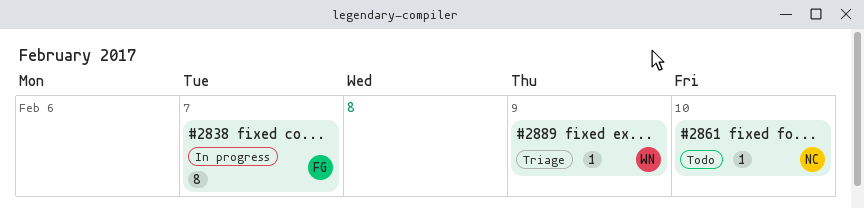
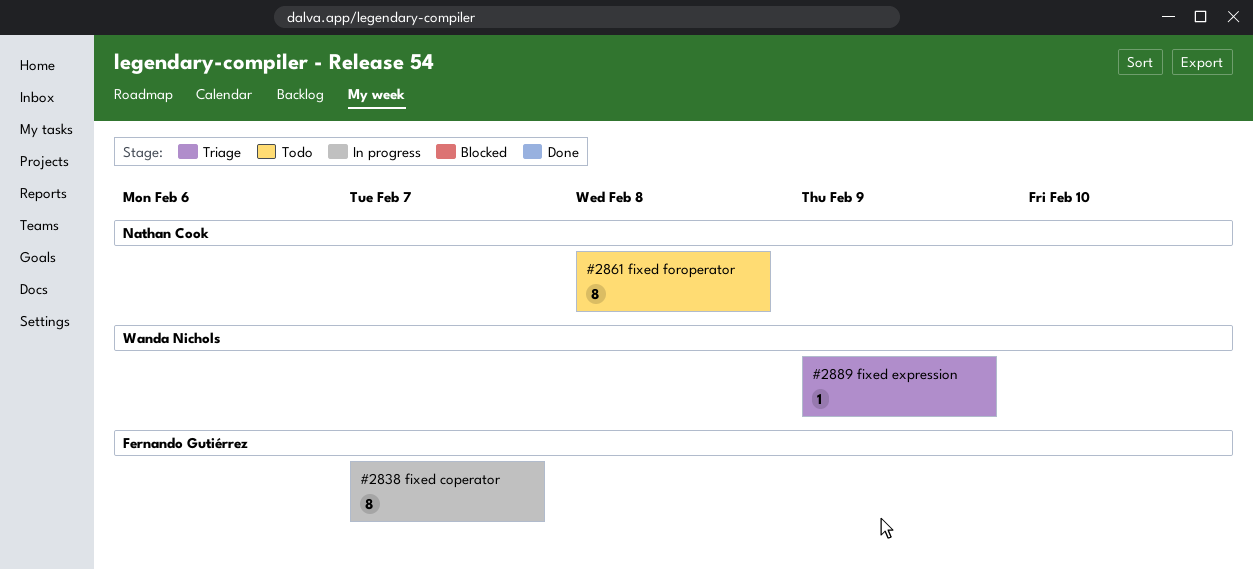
#2861, estimate: 1 -> 8
#2861, due: Feb 10 -> Feb 8

